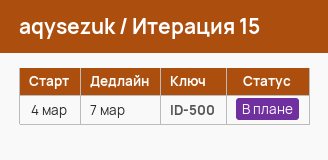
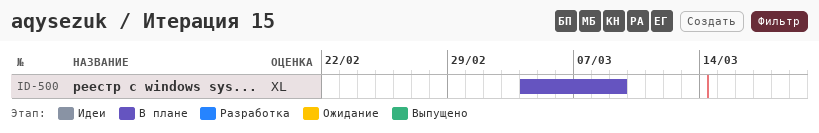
ID-500, due: Mar 7 -> Mar 9

